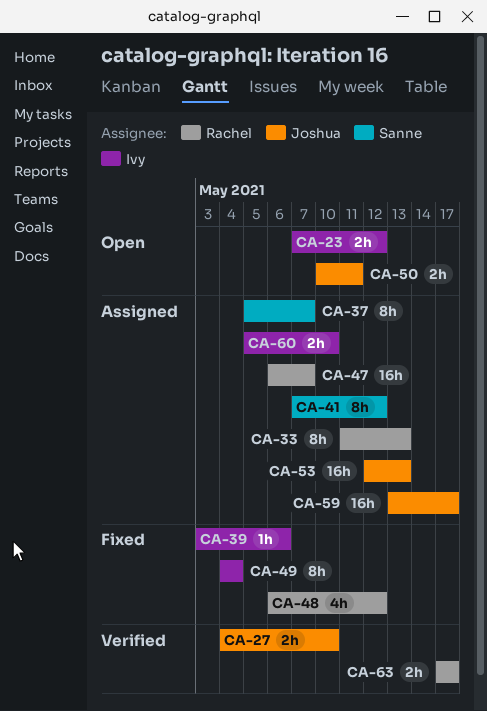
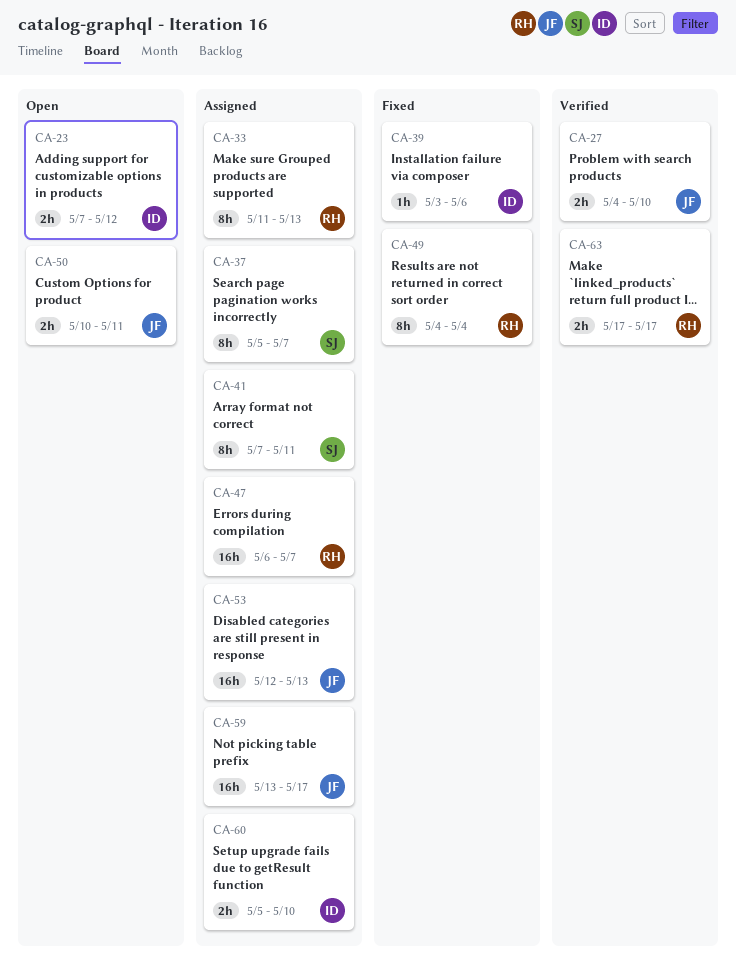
CA-41, due: May 12 -> May 11
CA-48: present -> none
CA-49, owner: Ivy -> Rachel

